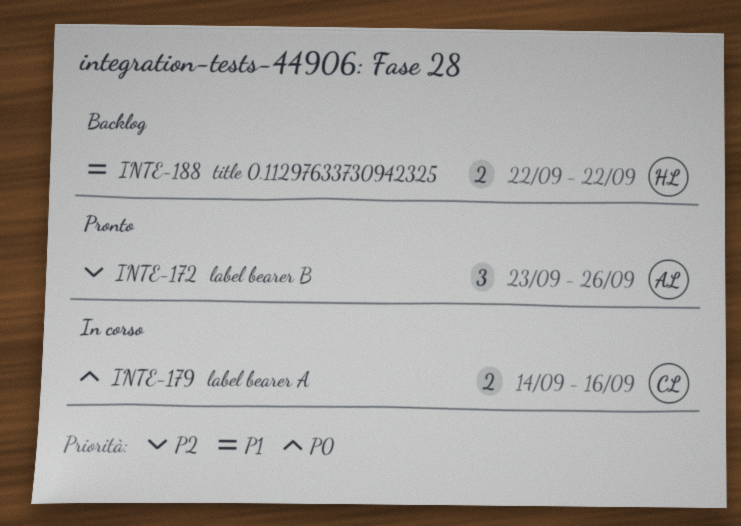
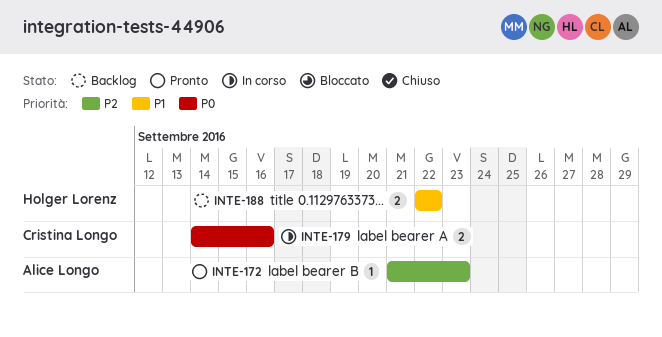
INTE-172, estimate: 3 -> 1
INTE-172, start: Sep 23 -> Sep 21
INTE-172, due: Sep 26 -> Sep 23

